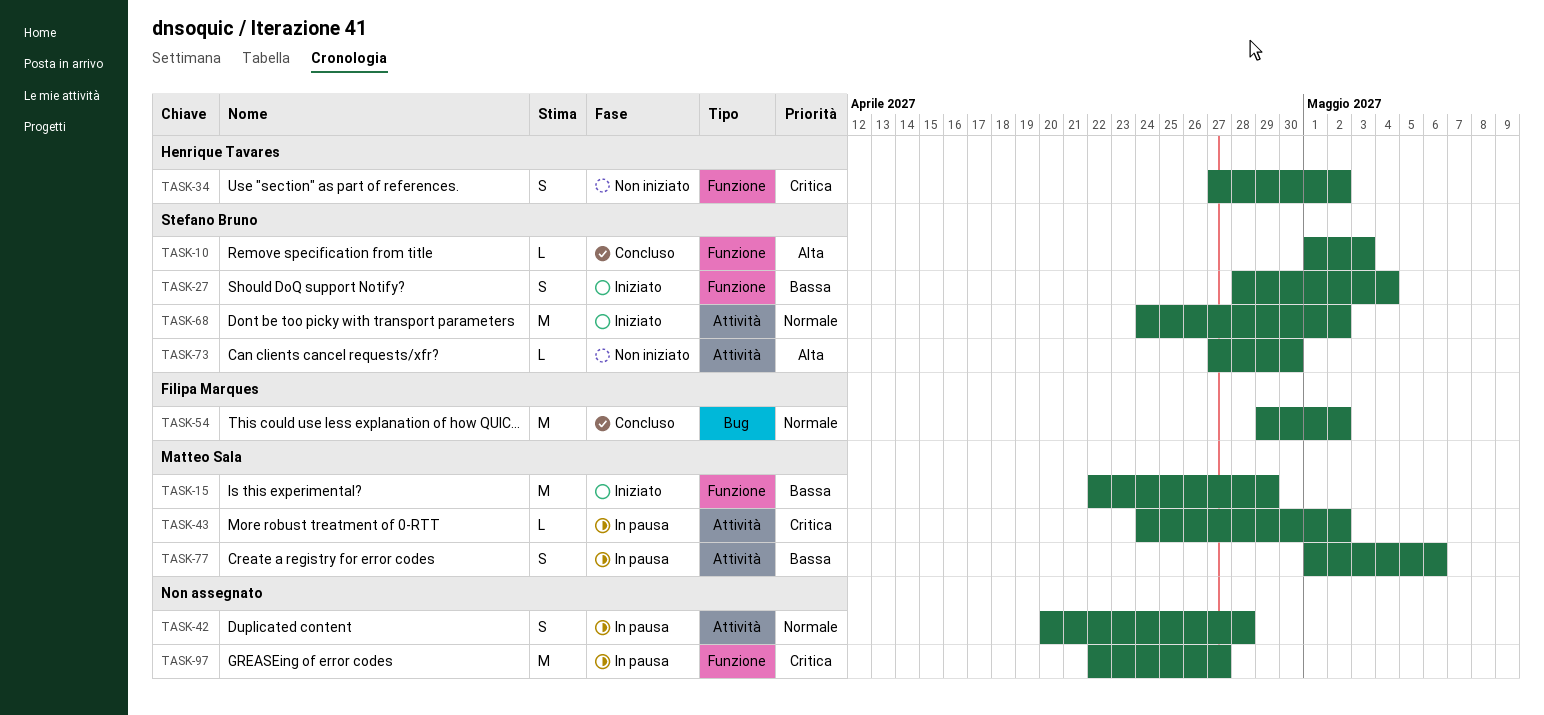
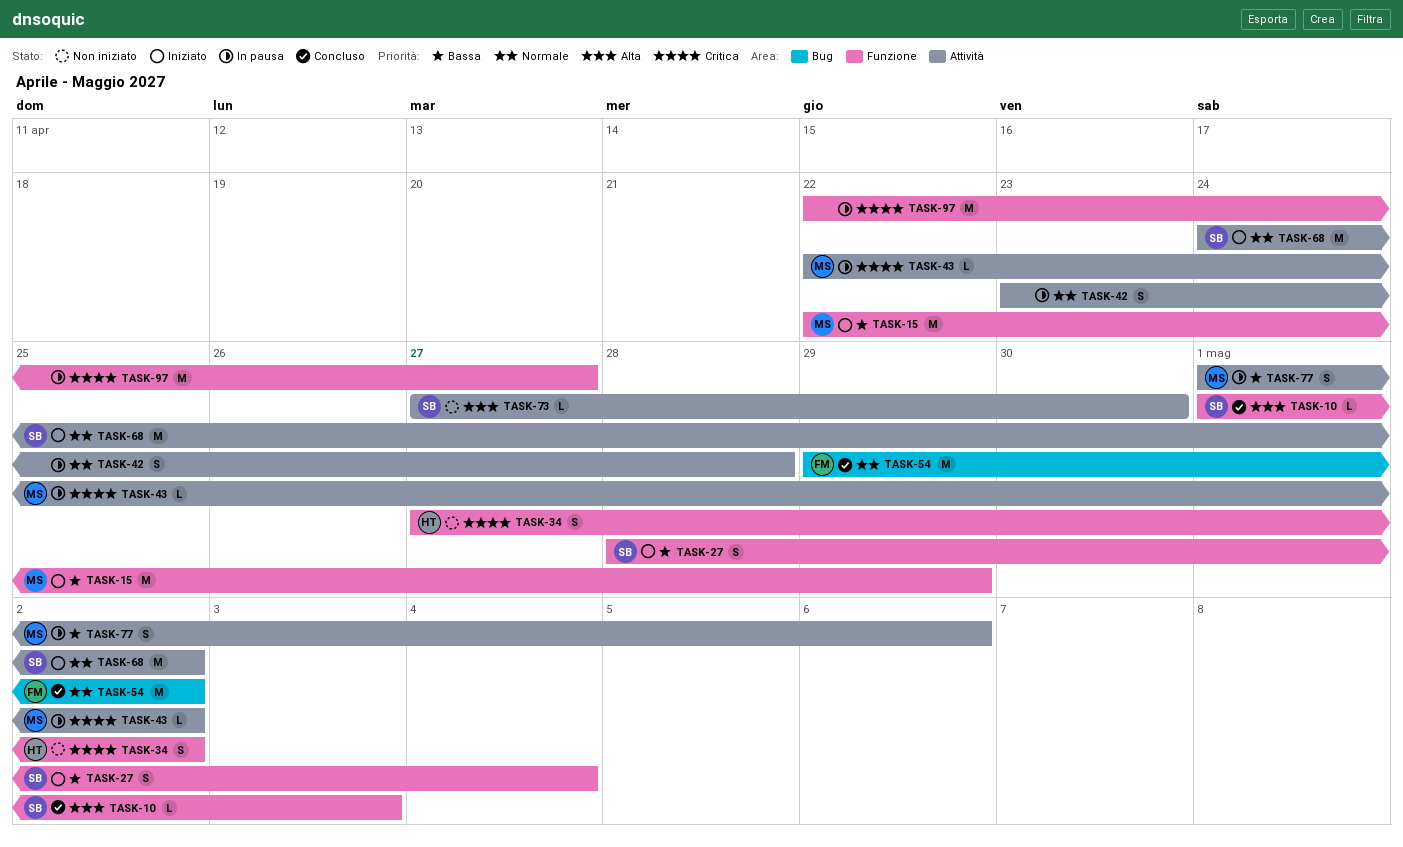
TASK-42, start: Apr 20 -> Apr 23
TASK-43, start: Apr 24 -> Apr 22

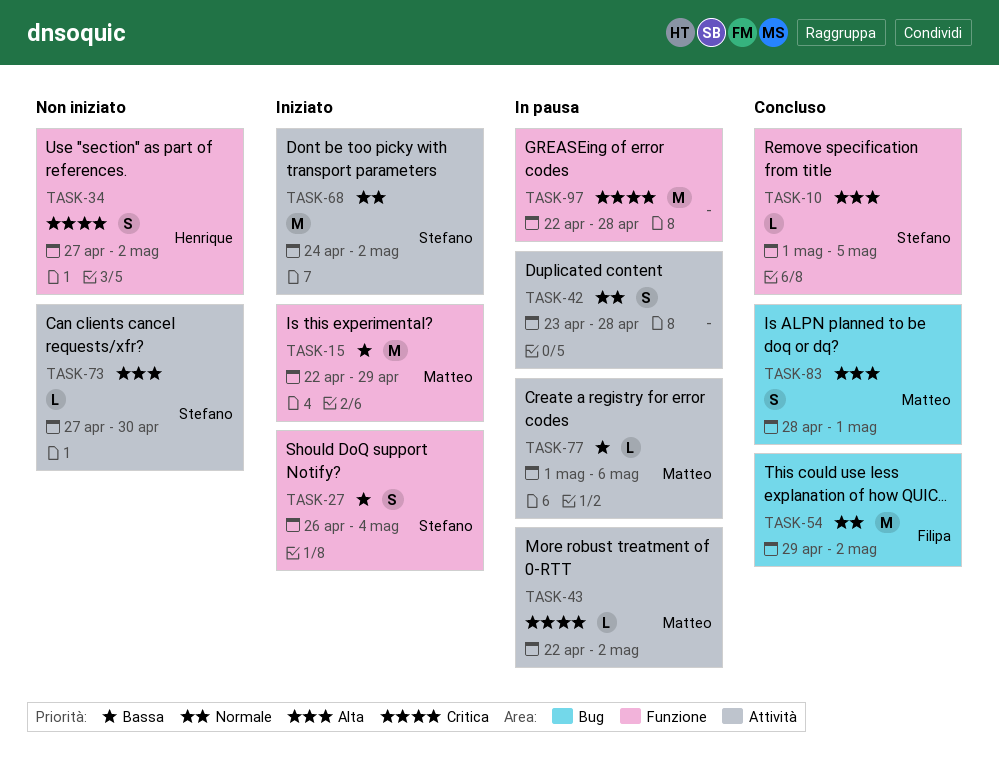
TASK-10, due: May 3 -> May 5
TASK-27, start: Apr 28 -> Apr 26
TASK-77, estimate: S -> L
TASK-83: none -> present
TASK-97, due: Apr 27 -> Apr 28

